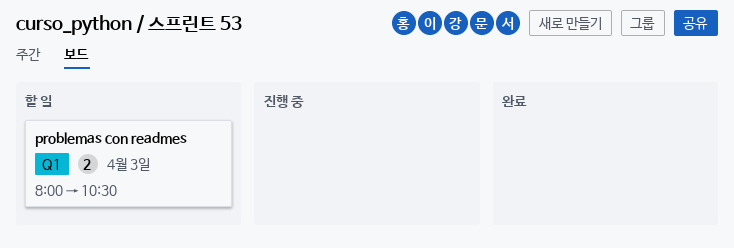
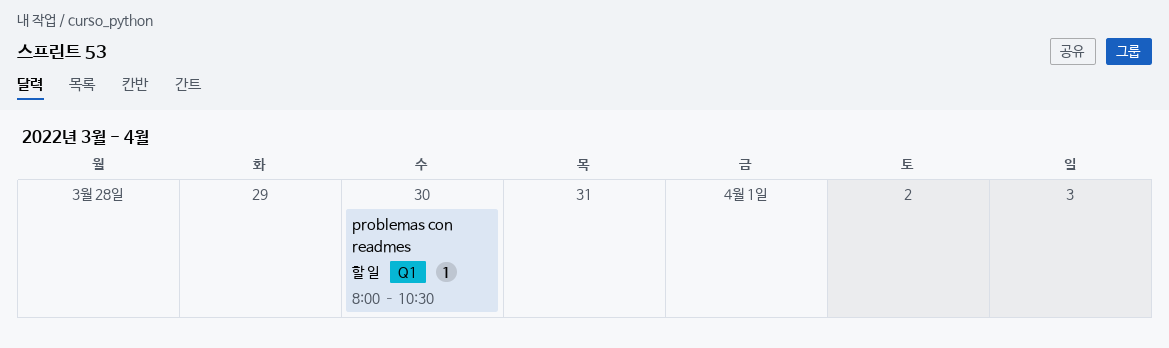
problemas con readmes, estimate: 2 -> 1
problemas con readmes, day: Apr 3 -> Mar 30

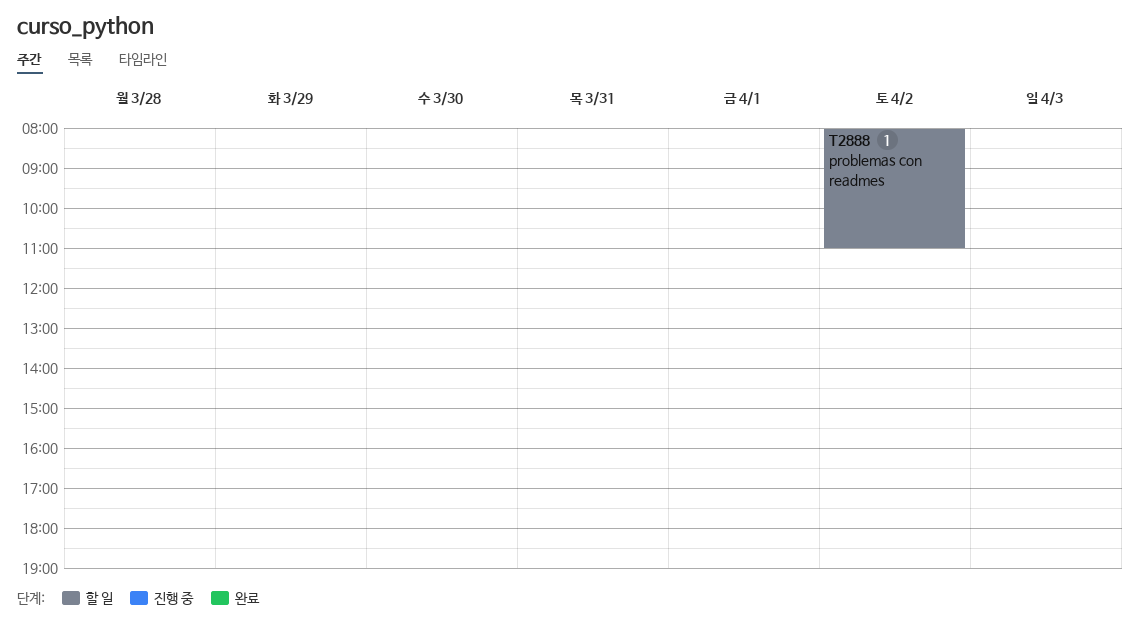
problemas con readmes, day: Mar 30 -> Apr 2
problemas con readmes, ends: 10:30 -> 11:00

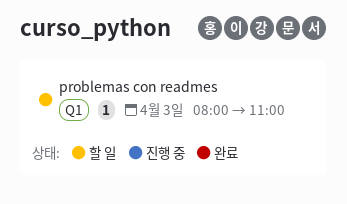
problemas con readmes, day: Apr 2 -> Apr 3

